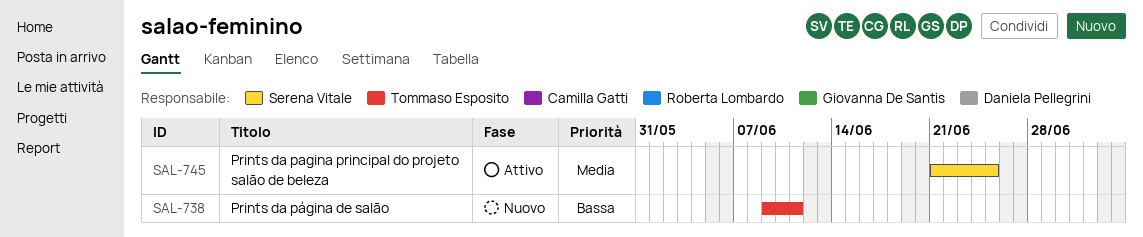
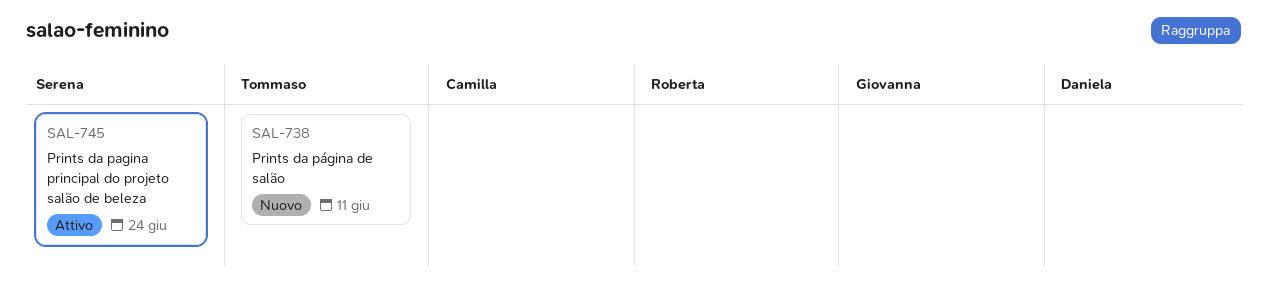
SAL-745, due: Jun 25 -> Jun 24

